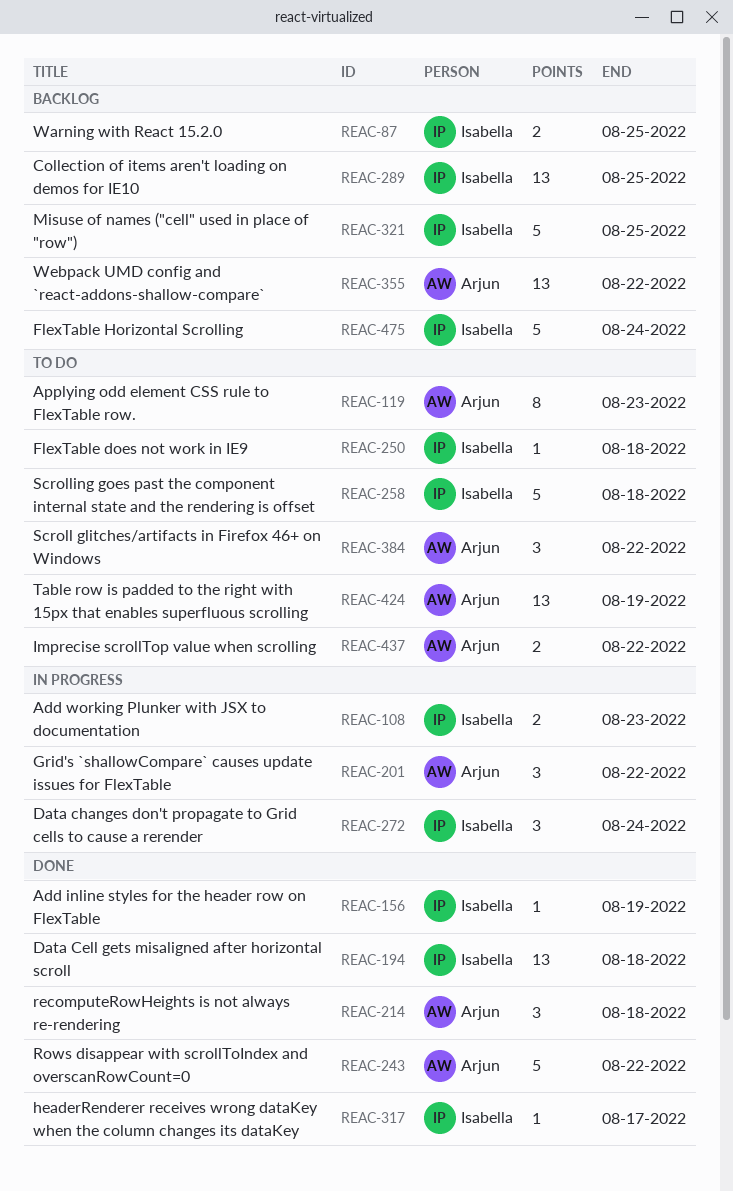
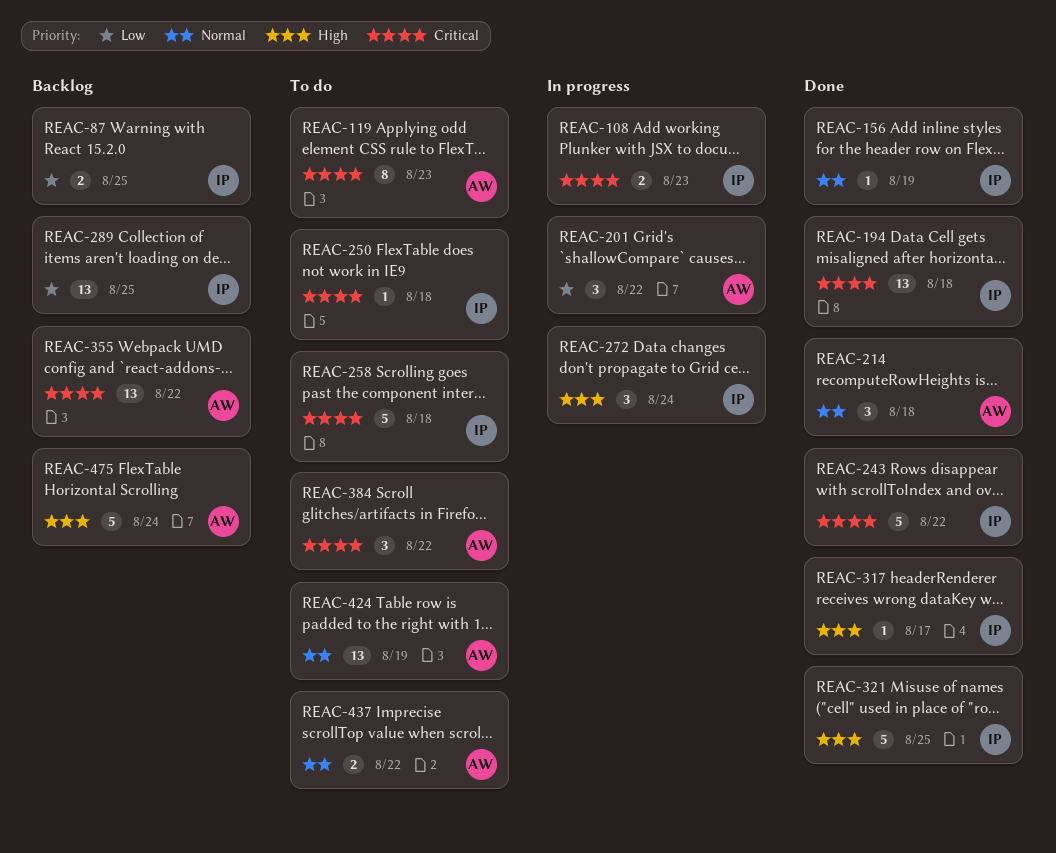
REAC-243, owner: Arjun -> Isabella
REAC-321, status: Backlog -> Done
REAC-475, owner: Isabella -> Arjun

